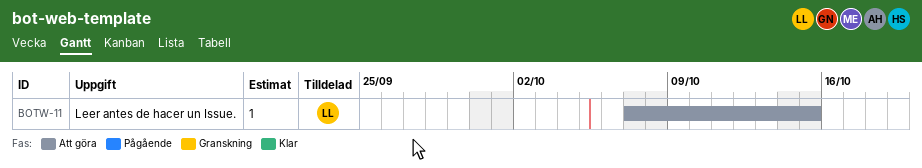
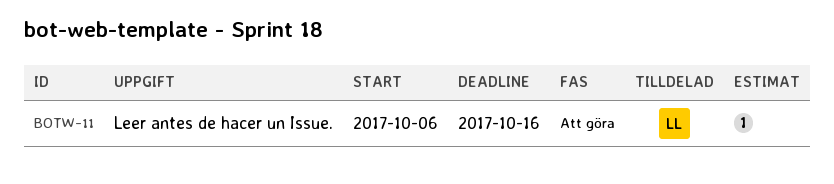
BOTW-11, start: Oct 7 -> Oct 6
BOTW-11, due: Oct 15 -> Oct 16

